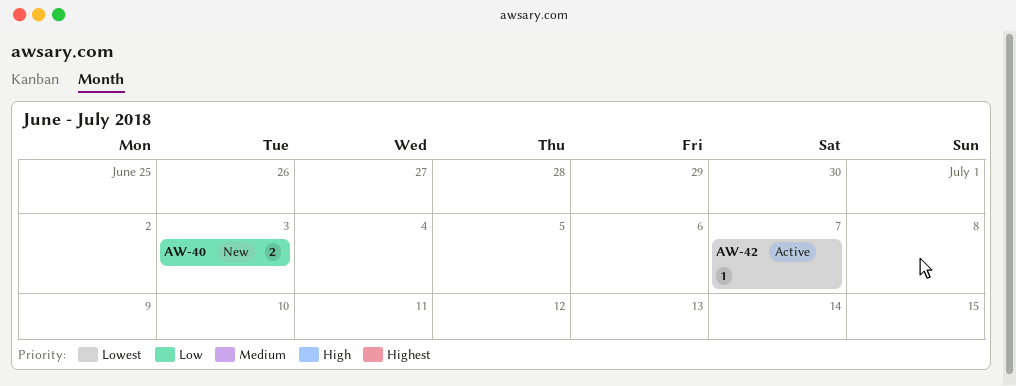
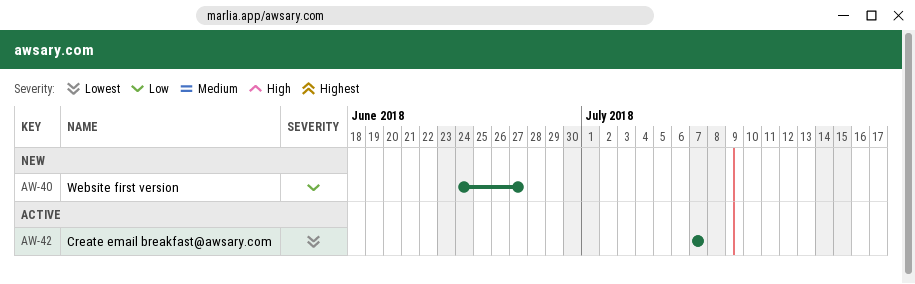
AW-40, due: Jul 3 -> Jun 27

